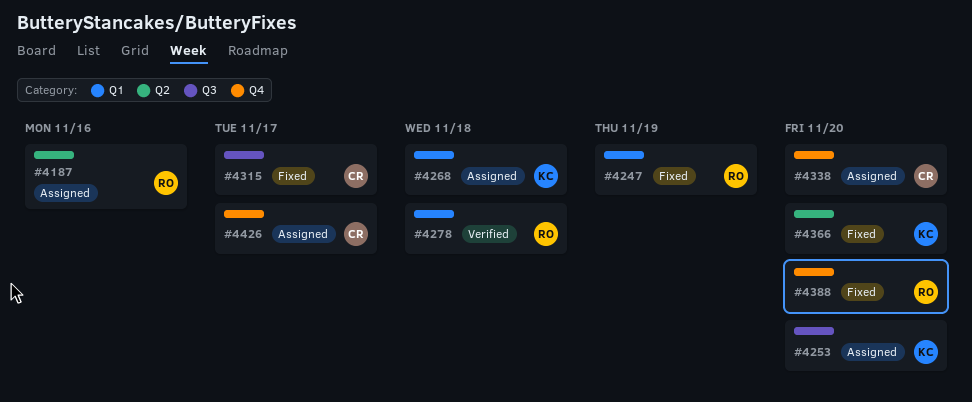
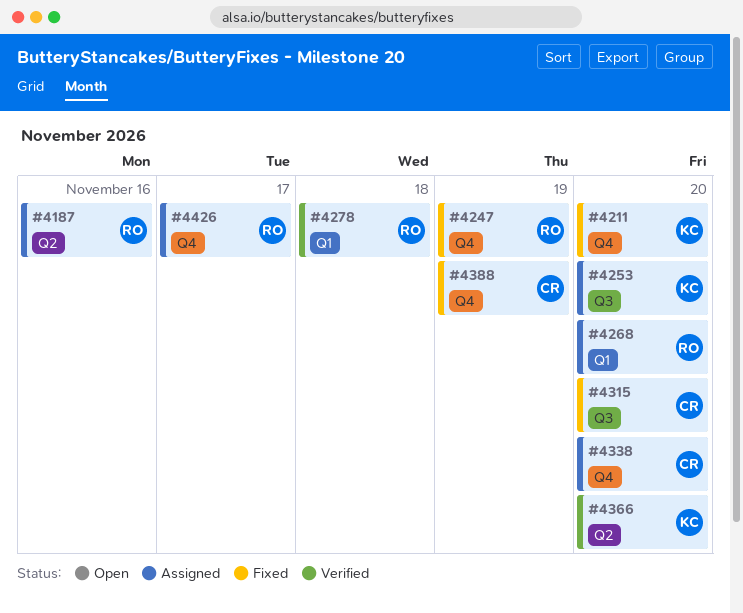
#4211: none -> present
#4247, label: Q1 -> Q4
#4268, owner: KC -> RO
#4268, due: Nov 18 -> Nov 20
#4315, due: Nov 17 -> Nov 20
#4366, status: Fixed -> Verified
#4388, owner: RO -> CR
#4388, due: Nov 20 -> Nov 19
#4426, owner: CR -> RO

